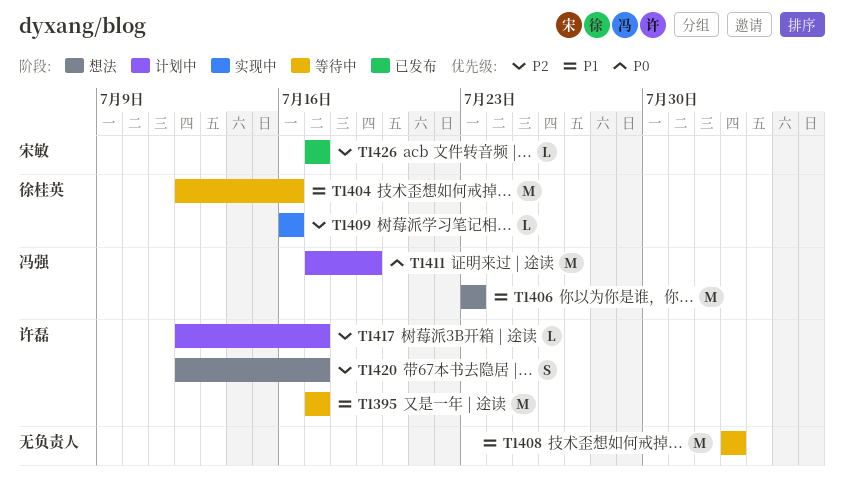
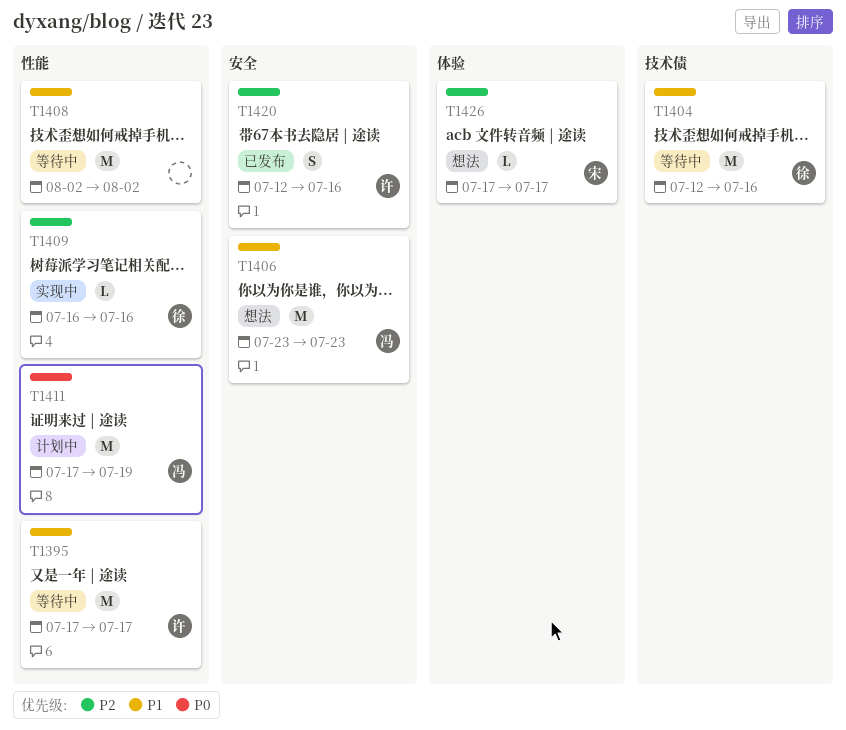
T1417: present -> none
T1420, status: 想法 -> 已发布
T1420, due: Jul 17 -> Jul 16
T1426, status: 已发布 -> 想法

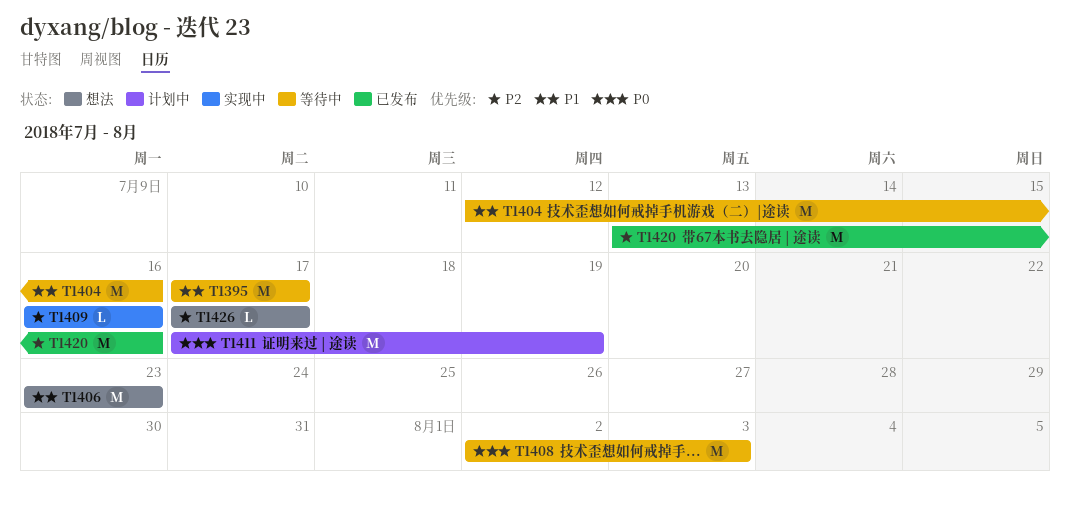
T1408, priority: P1 -> P0
T1408, due: Aug 2 -> Aug 3
T1420, estimate: S -> M
T1420, start: Jul 12 -> Jul 13

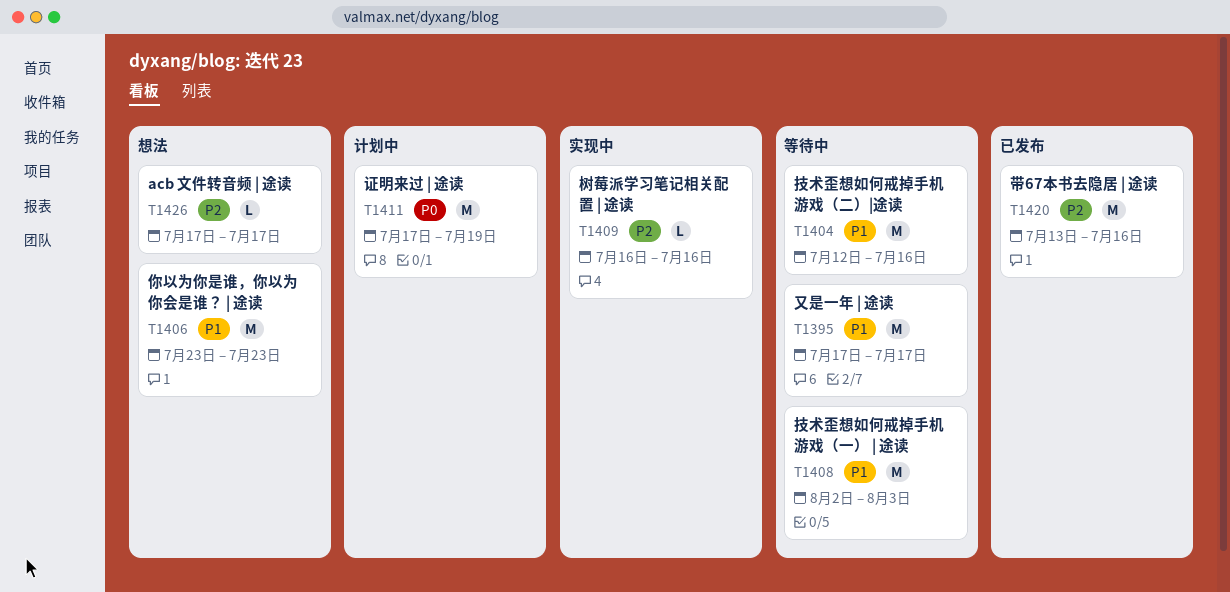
T1408, priority: P0 -> P1

